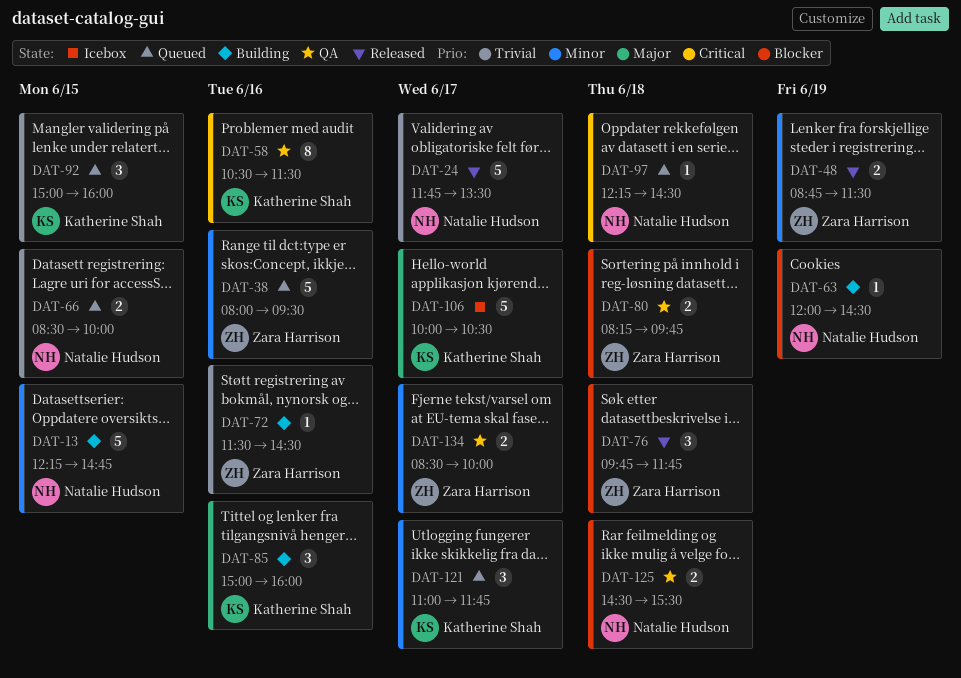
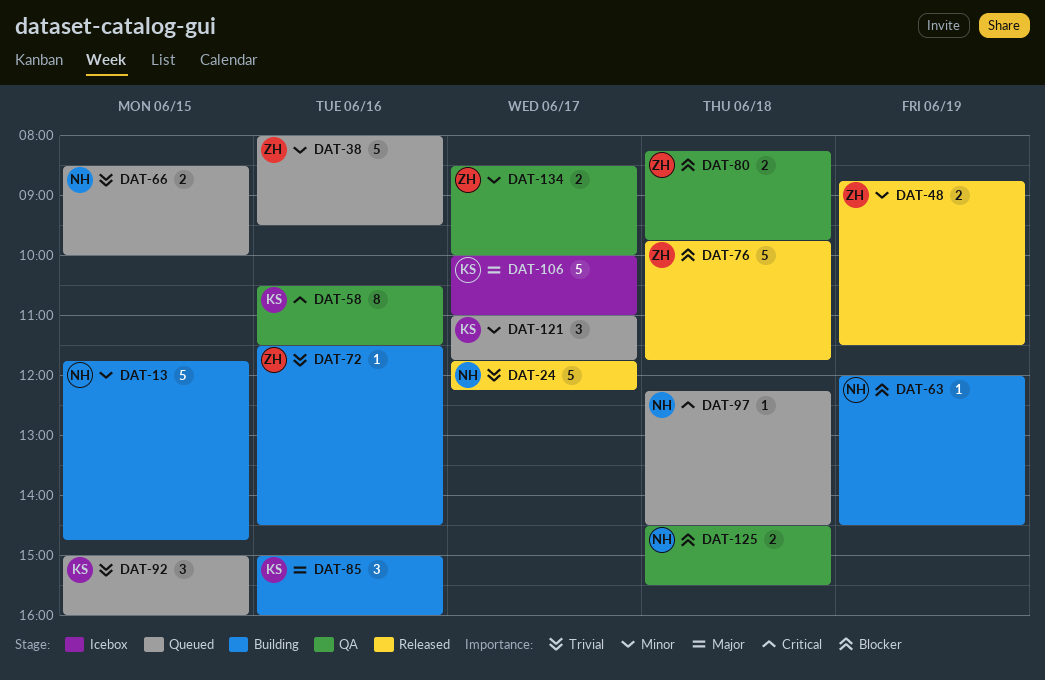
DAT-13, begins: 12:15 -> 11:45
DAT-24, ends: 13:30 -> 12:15
DAT-76, estimate: 3 -> 5
DAT-106, ends: 10:30 -> 11:00

